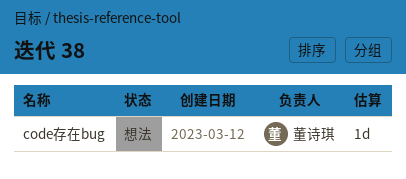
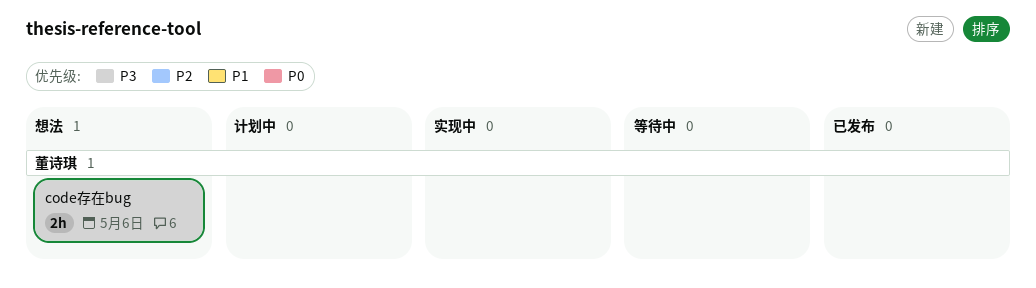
code存在bug, estimate: 1d -> 2h

